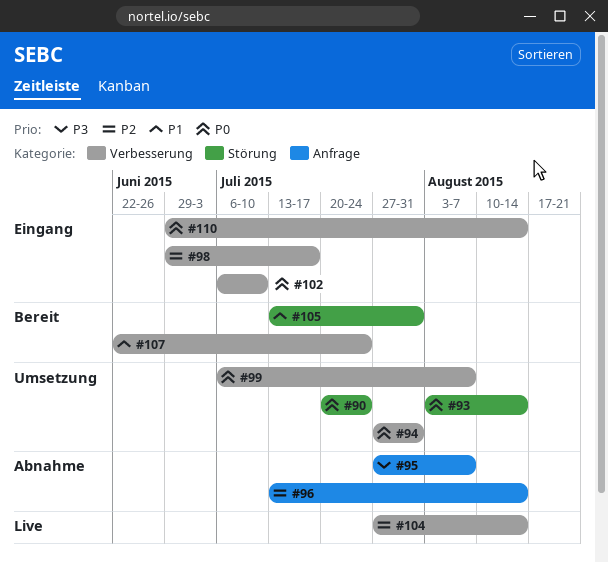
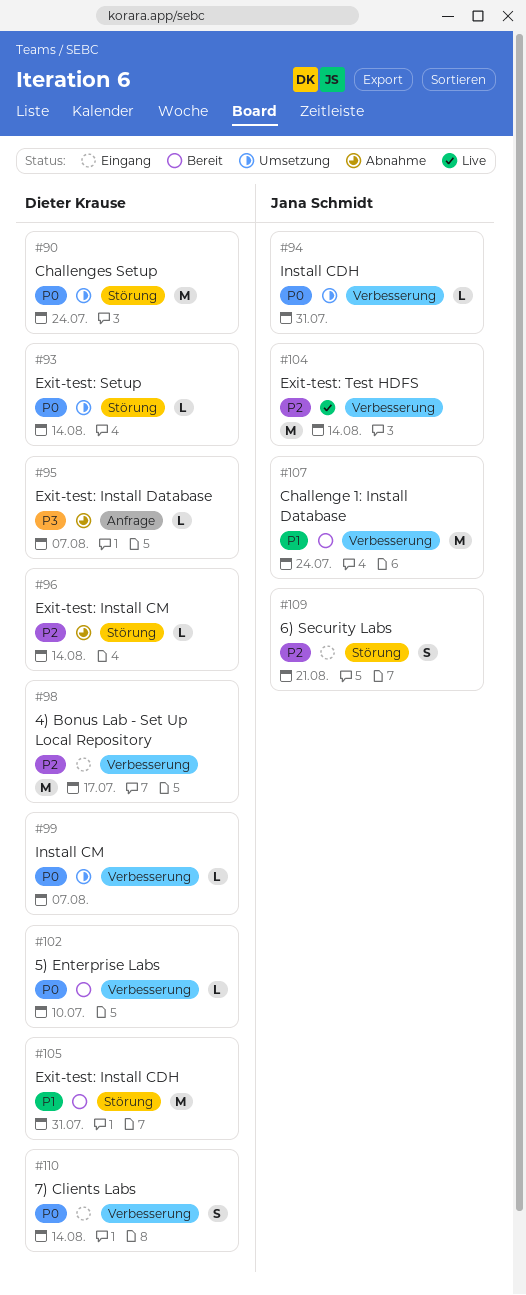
#96, label: Anfrage -> Störung
#102, status: Eingang -> Bereit
#109: none -> present

